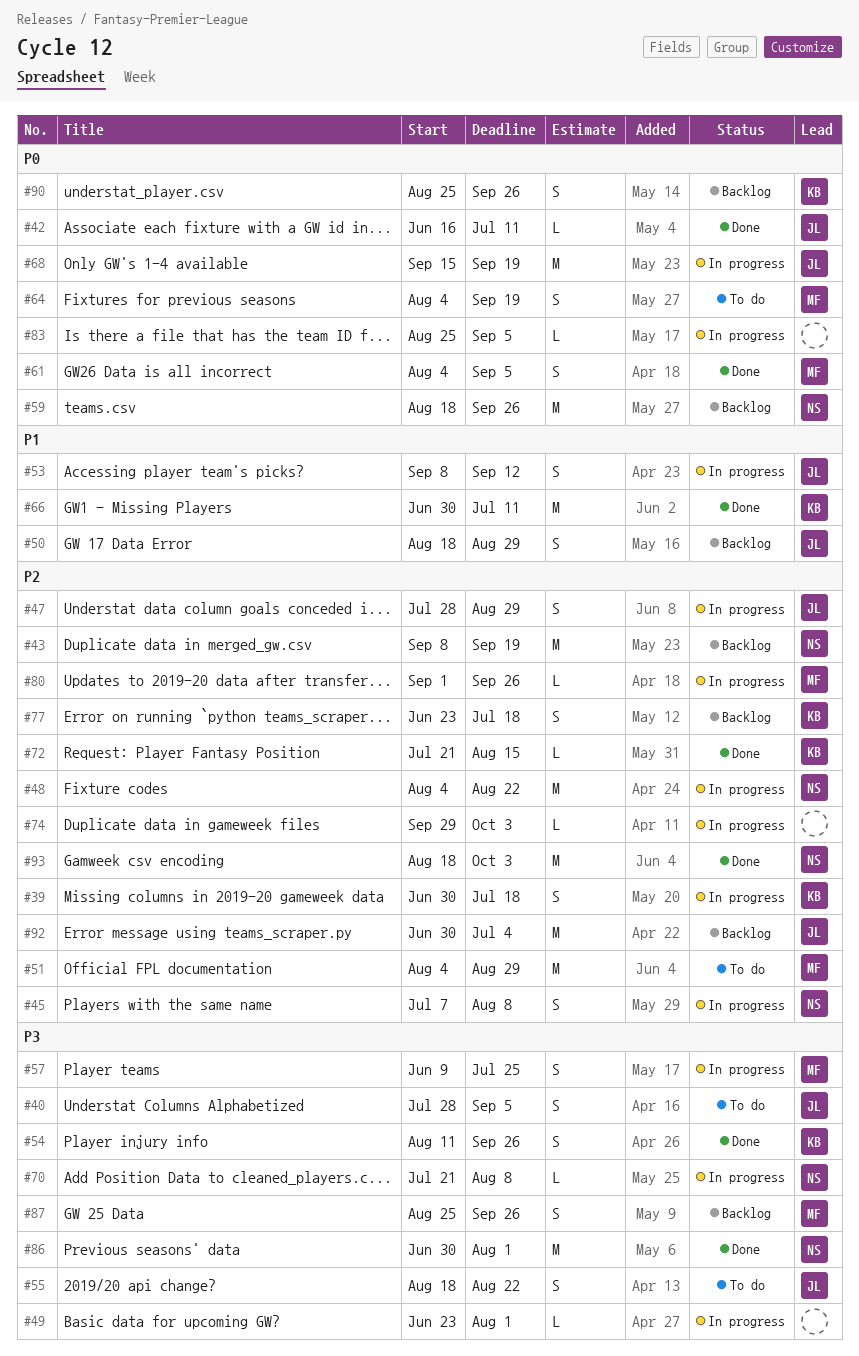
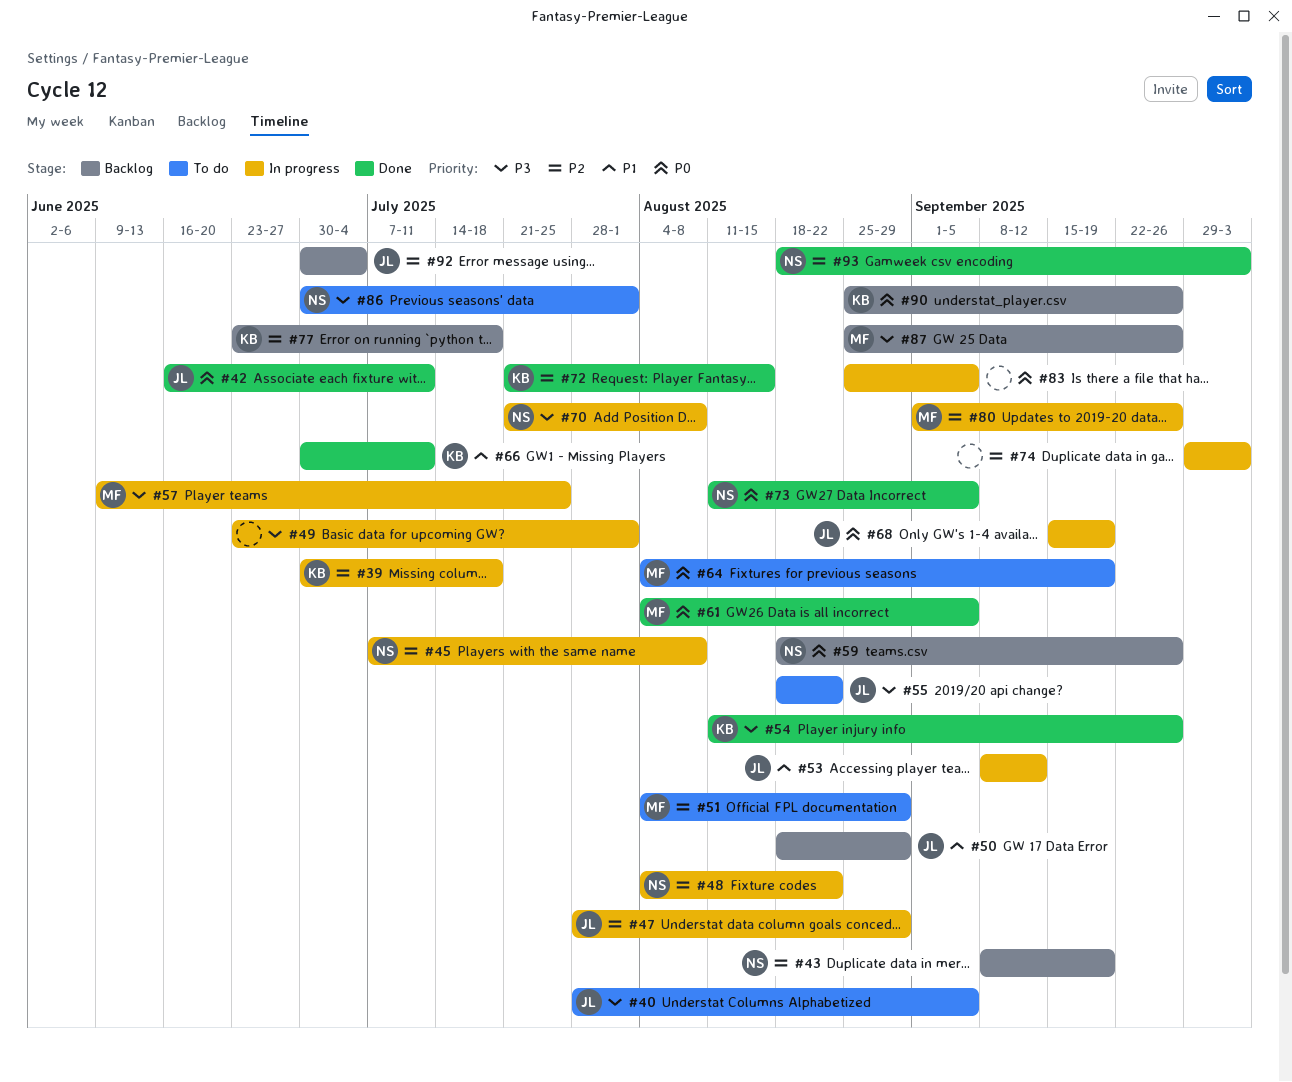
#73: none -> present
#86, status: Done -> To do

